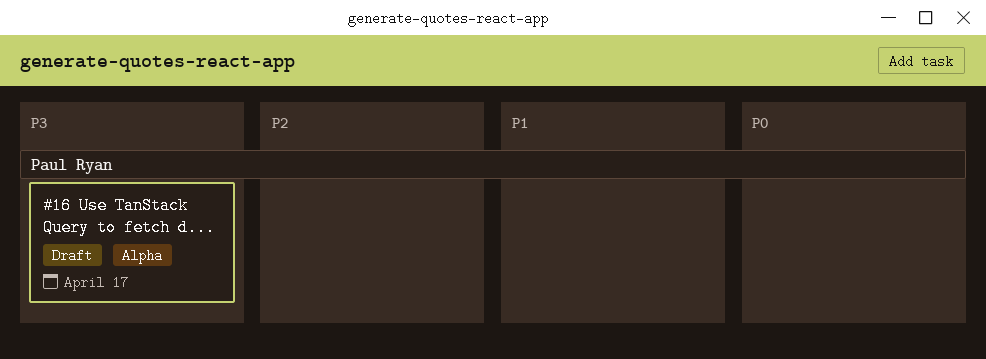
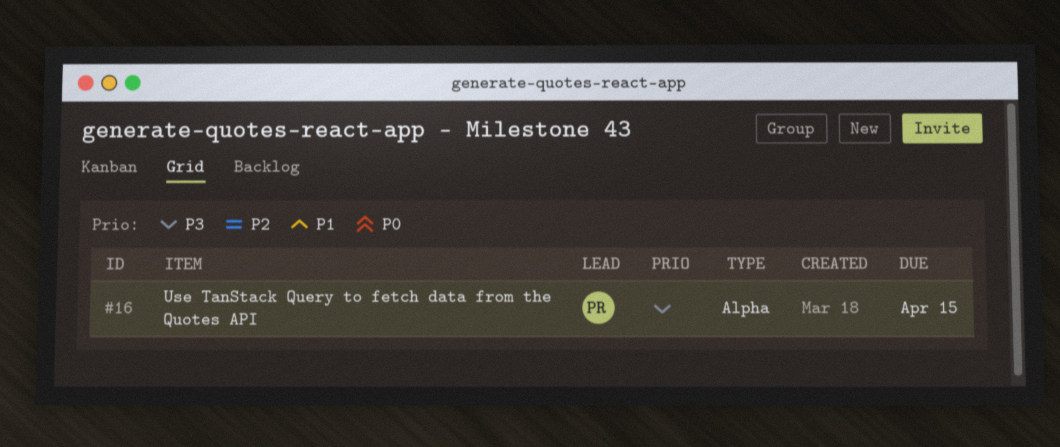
#16, due: Apr 17 -> Apr 15

